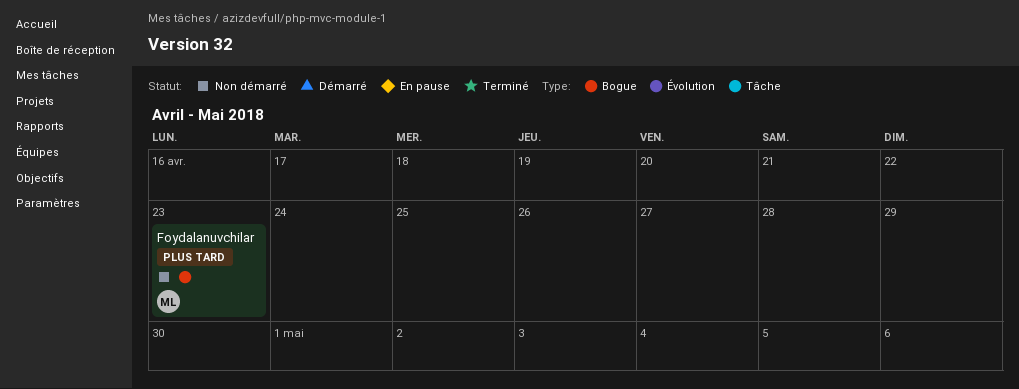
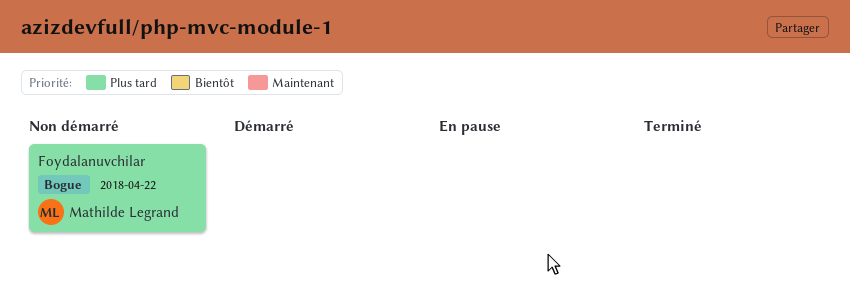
Foydalanuvchilar, due: Apr 23 -> Apr 22

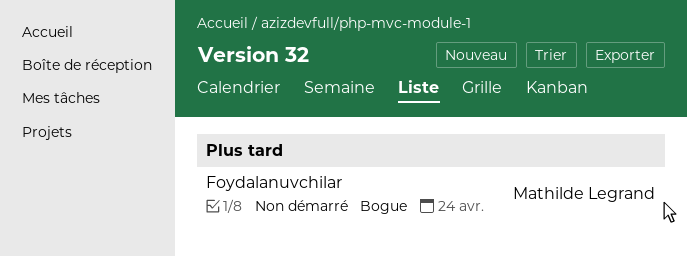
Foydalanuvchilar, due: Apr 22 -> Apr 24

